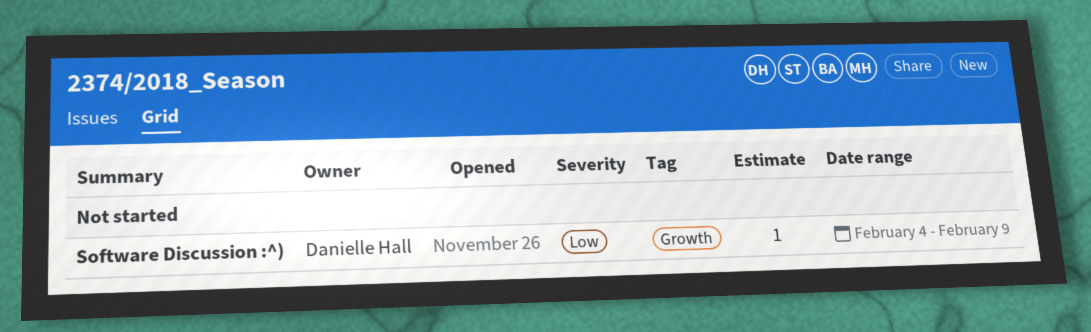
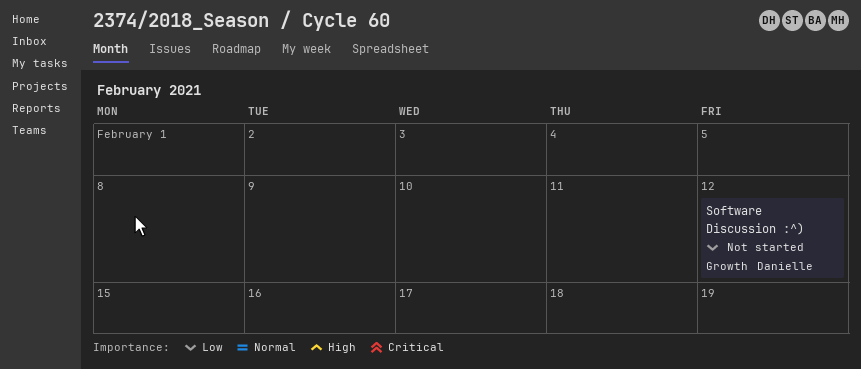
Software Discussion :^), due: Feb 9 -> Feb 12

